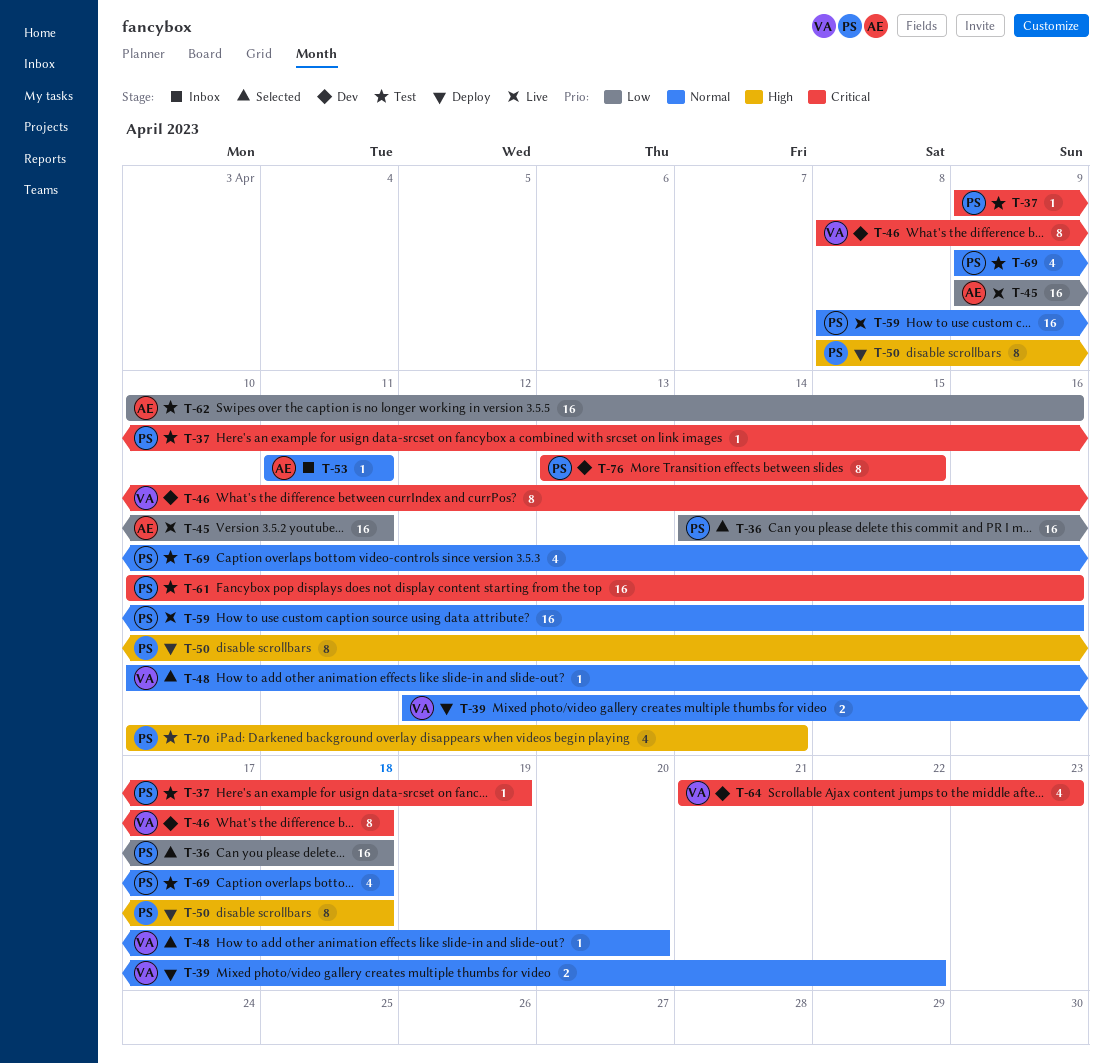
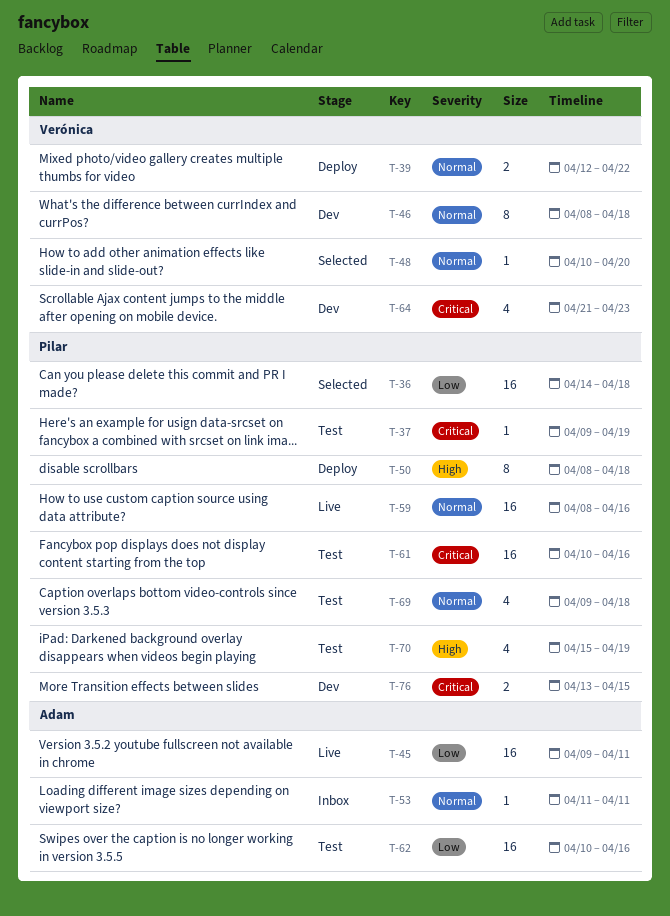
T-46, priority: Critical -> Normal
T-70, start: Apr 10 -> Apr 15
T-70, due: Apr 14 -> Apr 19
T-76, estimate: 8 -> 2

